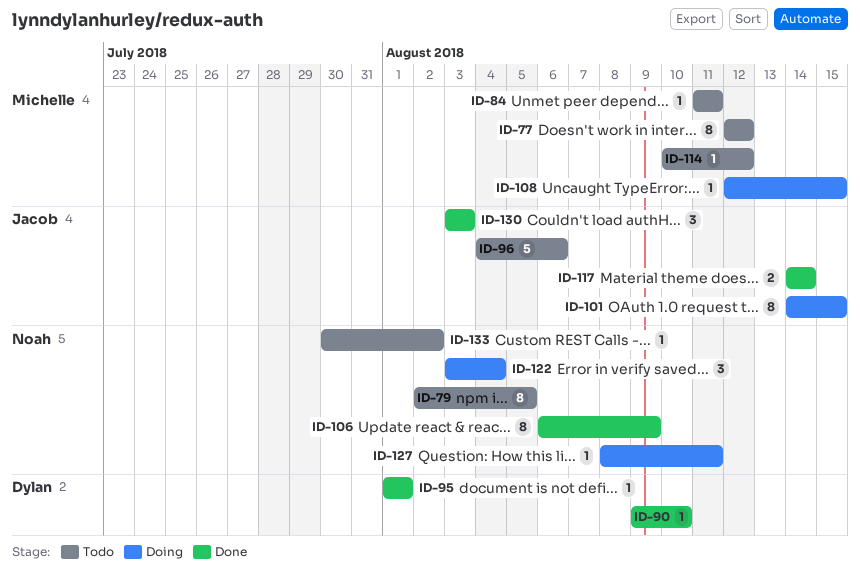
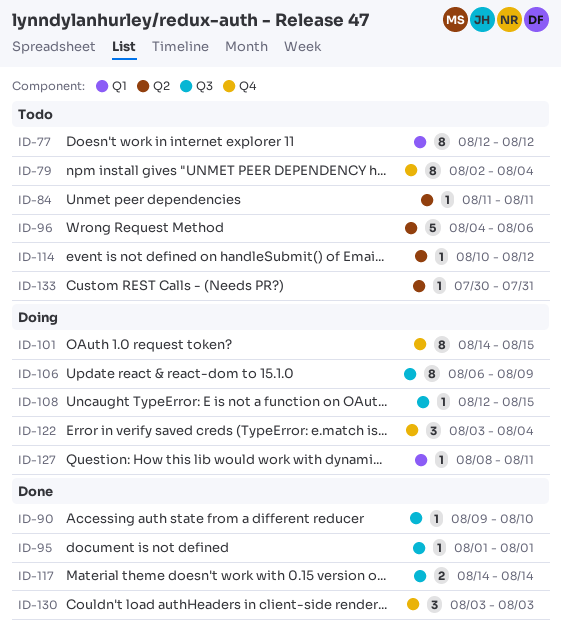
ID-79, due: Aug 5 -> Aug 4
ID-106, status: Done -> Doing
ID-133, due: Aug 2 -> Jul 31

